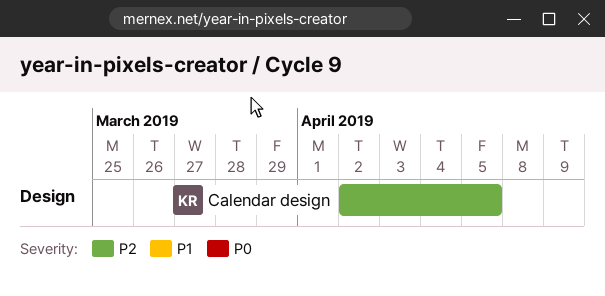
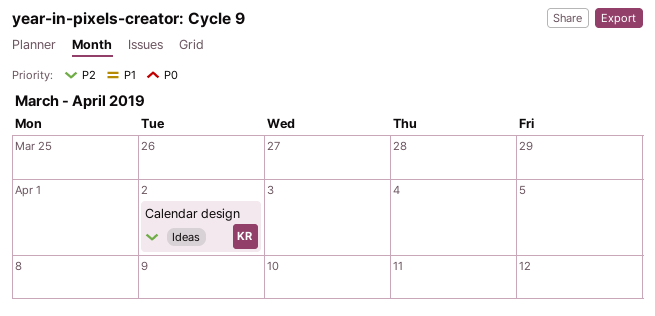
Calendar design, due: Apr 5 -> Apr 2

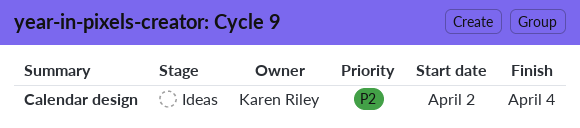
Calendar design, due: Apr 2 -> Apr 4

